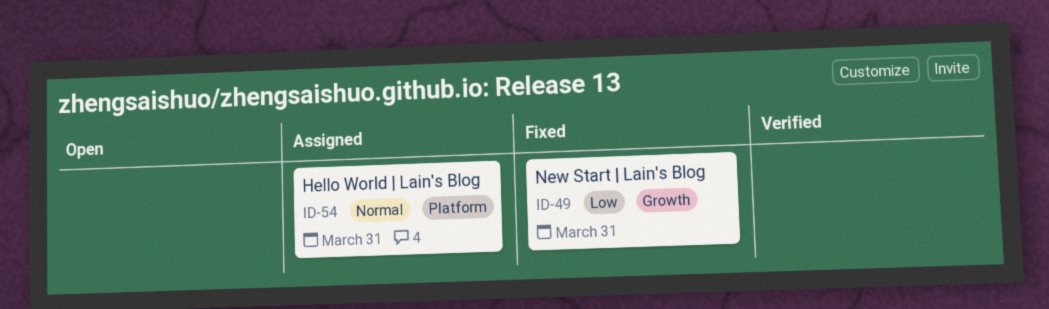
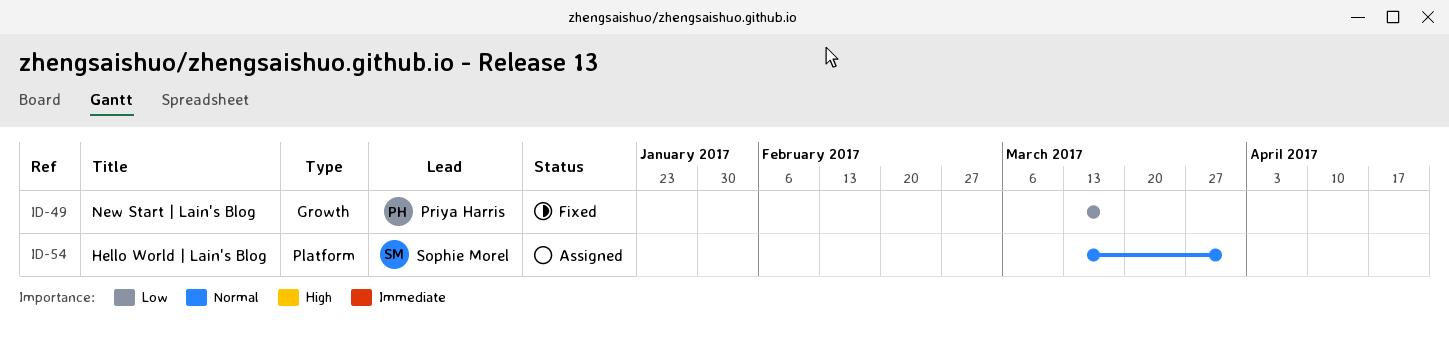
ID-49, due: Mar 31 -> Mar 17

